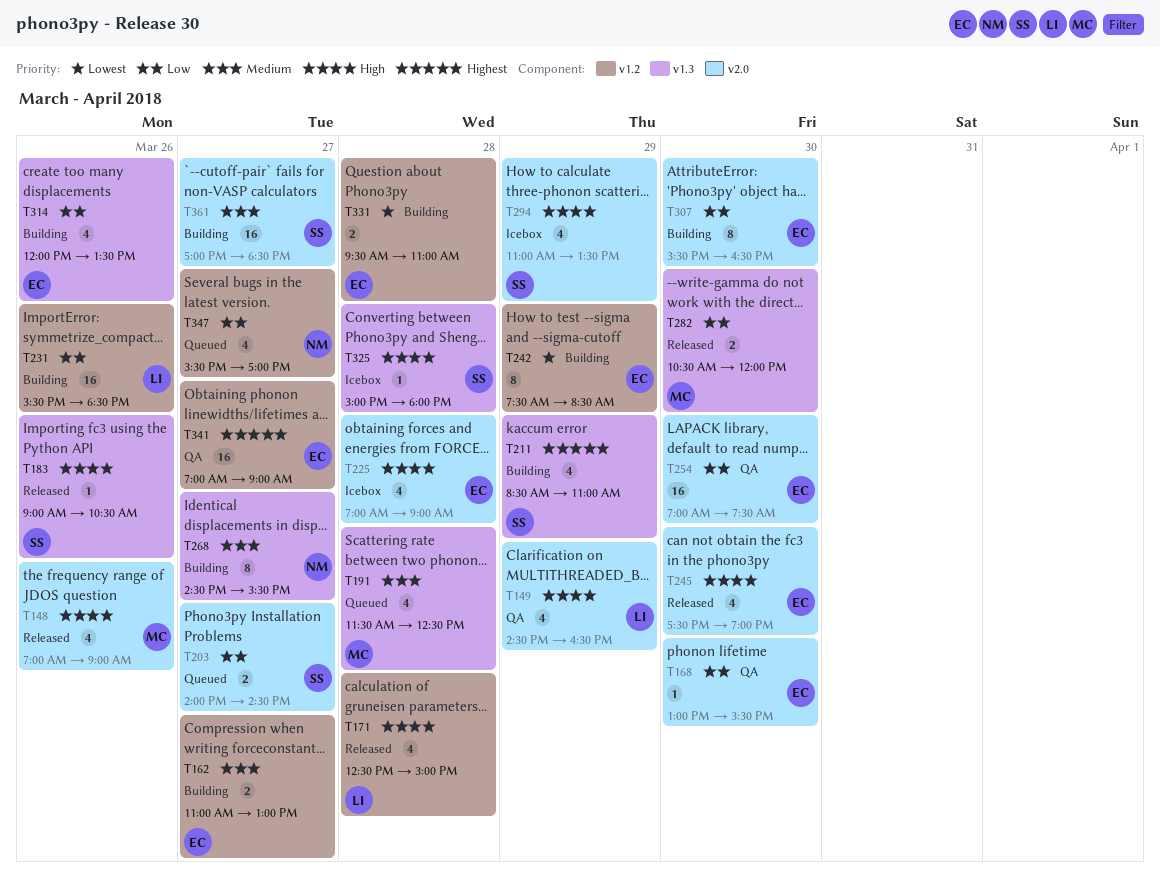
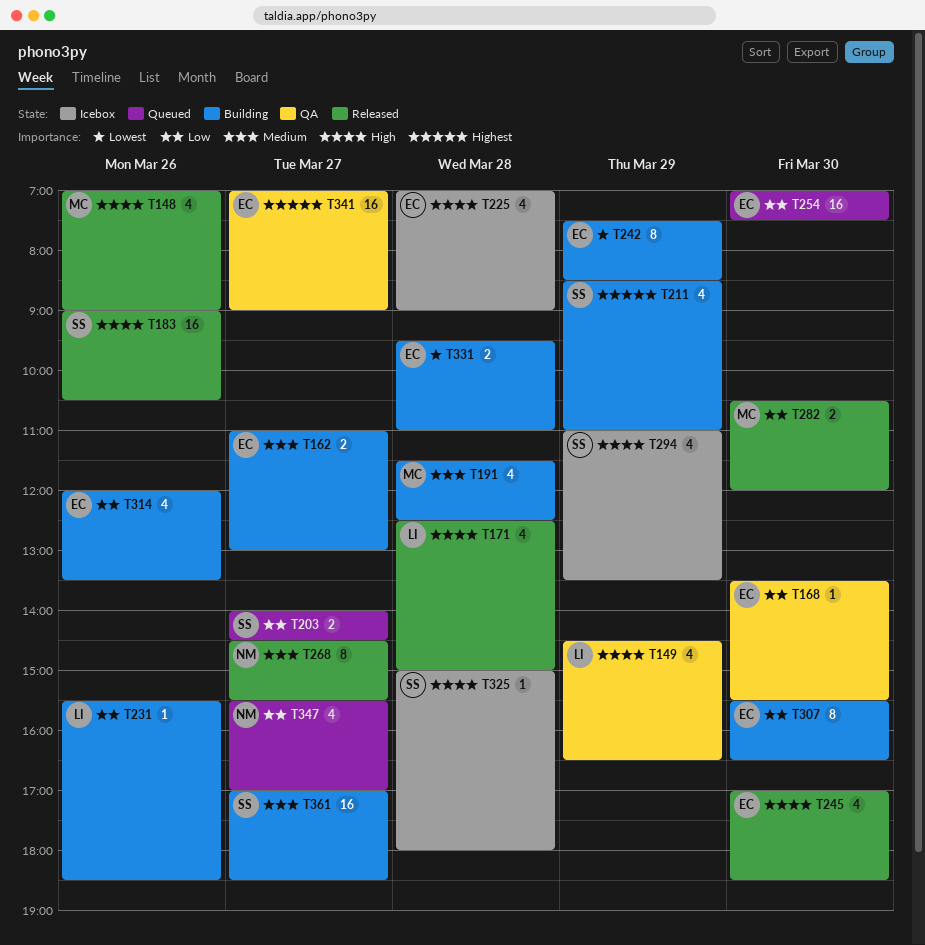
T168, begins: 13:00 -> 13:30
T183, estimate: 1 -> 16
T191, status: Queued -> Building
T231, estimate: 16 -> 1
T245, begins: 17:30 -> 17:00
T245, ends: 19:00 -> 18:30
T254, status: QA -> Queued
T268, status: Building -> Released

